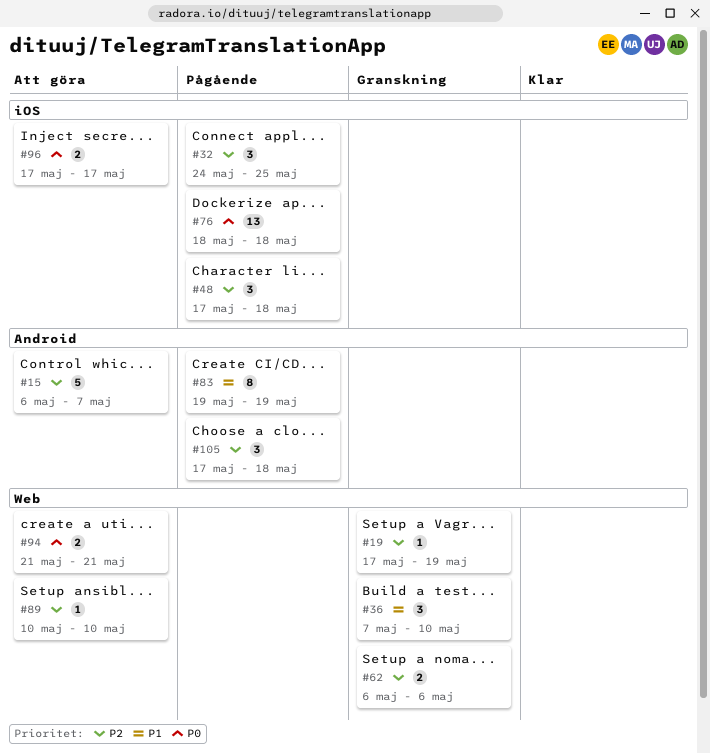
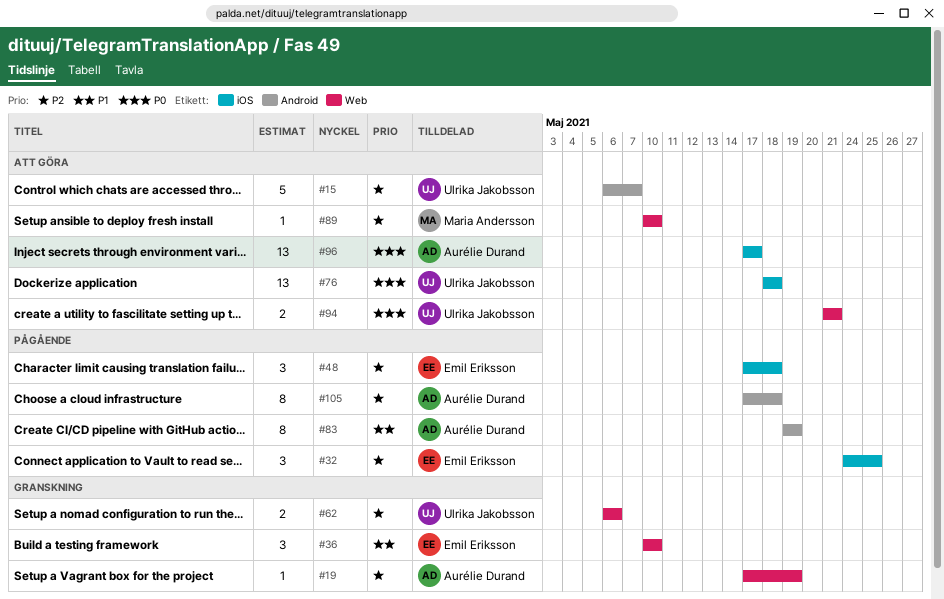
#36, start: May 7 -> May 10
#76, status: Pågående -> Att göra
#96, estimate: 2 -> 13
#105, estimate: 3 -> 8

